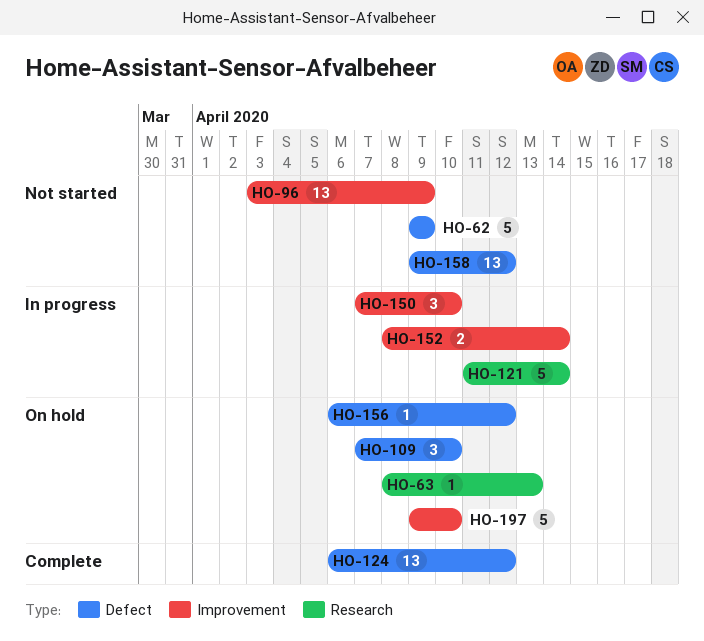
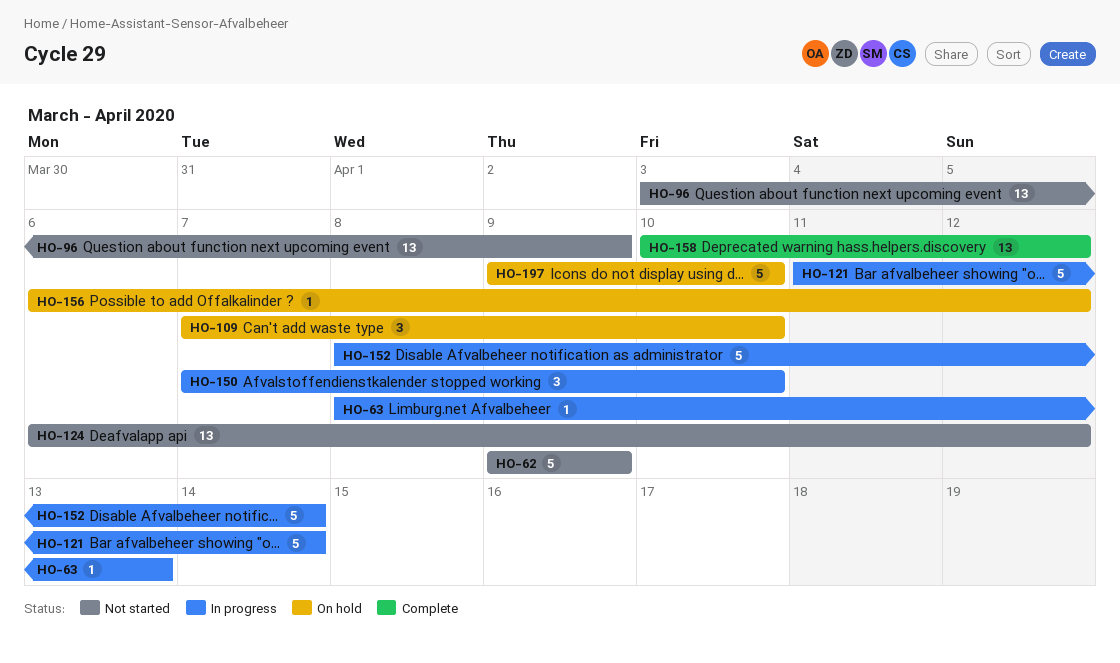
HO-63, status: On hold -> In progress
HO-124, status: Complete -> Not started
HO-152, estimate: 2 -> 5
HO-158, status: Not started -> Complete
HO-158, start: Apr 9 -> Apr 10

